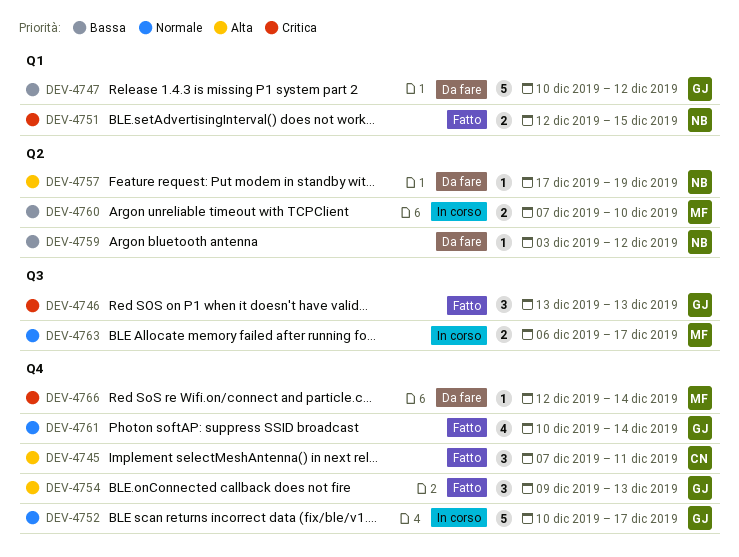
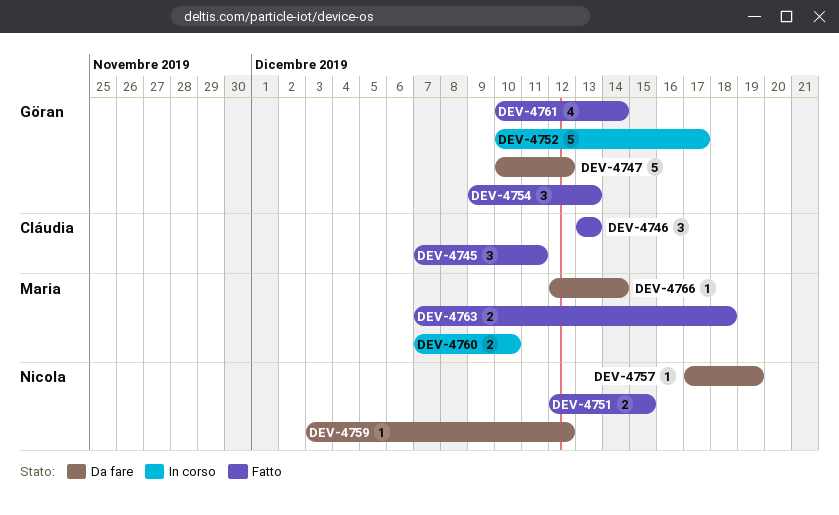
DEV-4746, owner: Göran -> Cláudia
DEV-4763, status: In corso -> Fatto
DEV-4763, start: Dec 6 -> Dec 7
DEV-4763, due: Dec 17 -> Dec 18

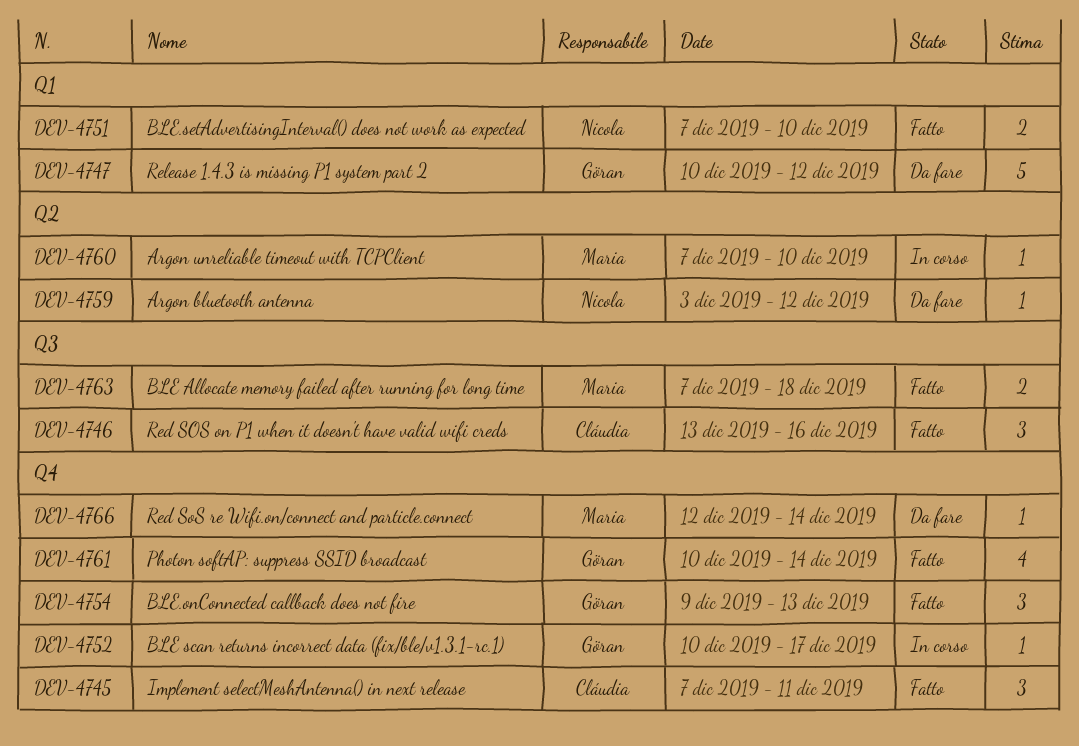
DEV-4746, due: Dec 13 -> Dec 16
DEV-4751, start: Dec 12 -> Dec 7
DEV-4751, due: Dec 15 -> Dec 10
DEV-4752, estimate: 5 -> 1
DEV-4757: present -> none
DEV-4760, estimate: 2 -> 1

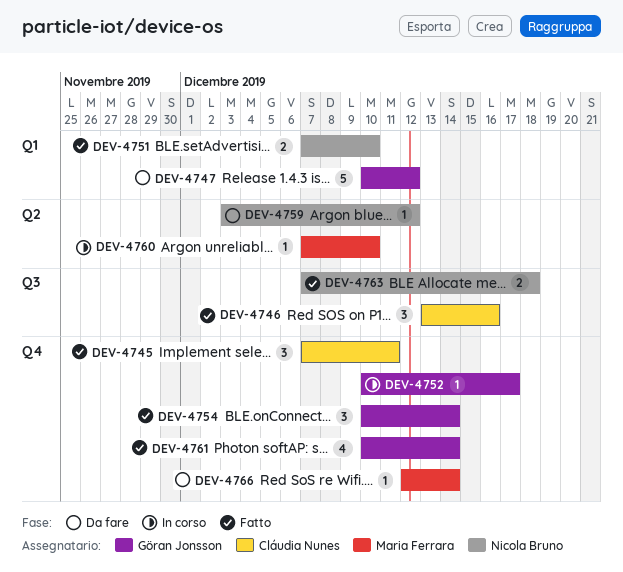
DEV-4754, start: Dec 9 -> Dec 10
DEV-4754, due: Dec 13 -> Dec 14
DEV-4763, owner: Maria Ferrara -> Nicola Bruno

